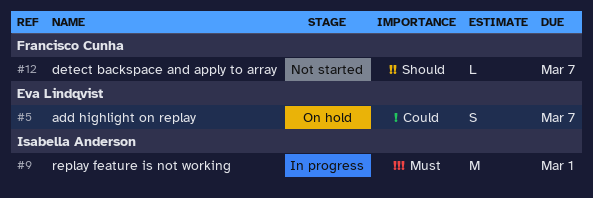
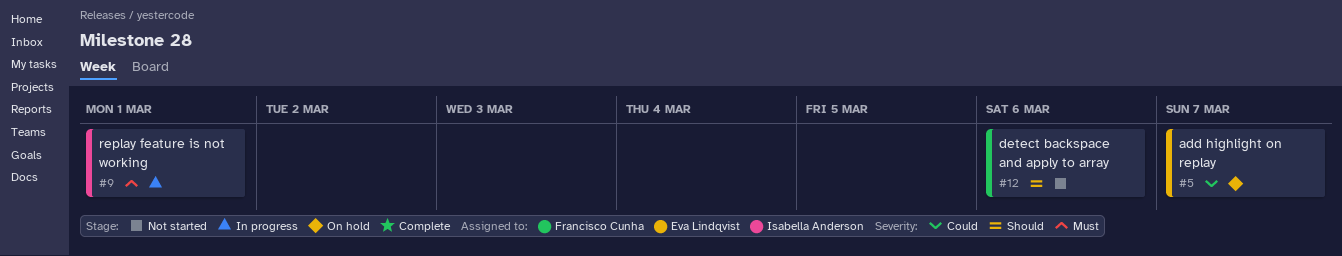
#12, due: Mar 7 -> Mar 6

